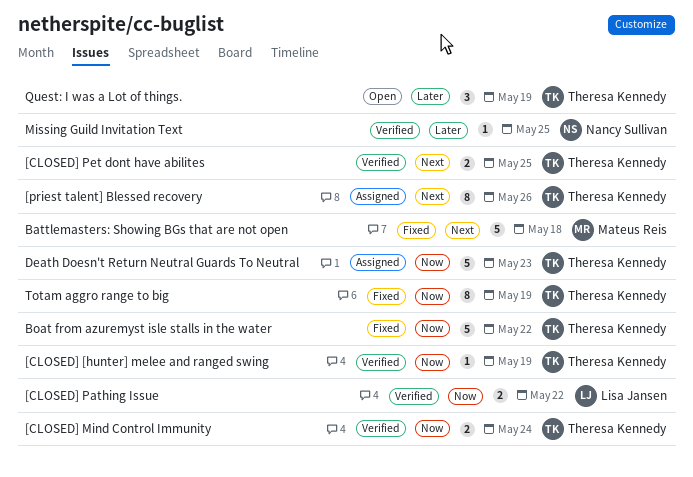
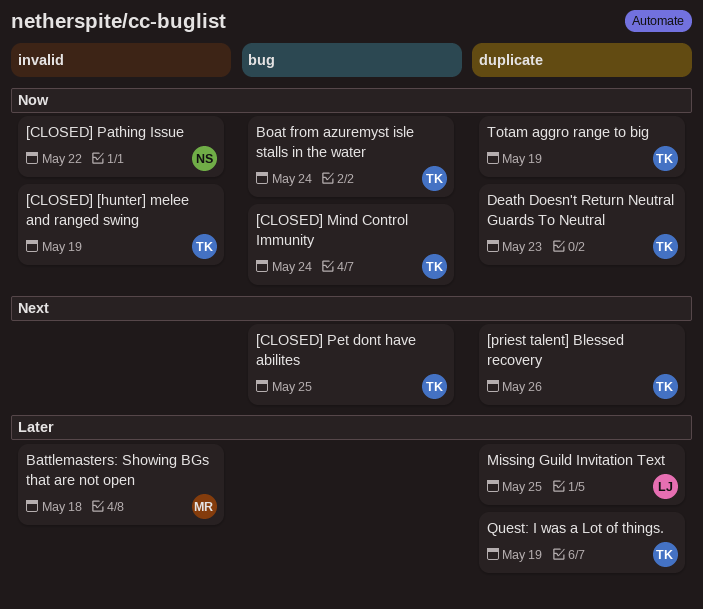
[CLOSED] Pathing Issue, owner: Lisa Jansen -> Nancy Sullivan
Battlemasters: Showing BGs that are not open, priority: Next -> Later
Boat from azuremyst isle stalls in the water, due: May 22 -> May 24
Missing Guild Invitation Text, owner: Nancy Sullivan -> Lisa Jansen

